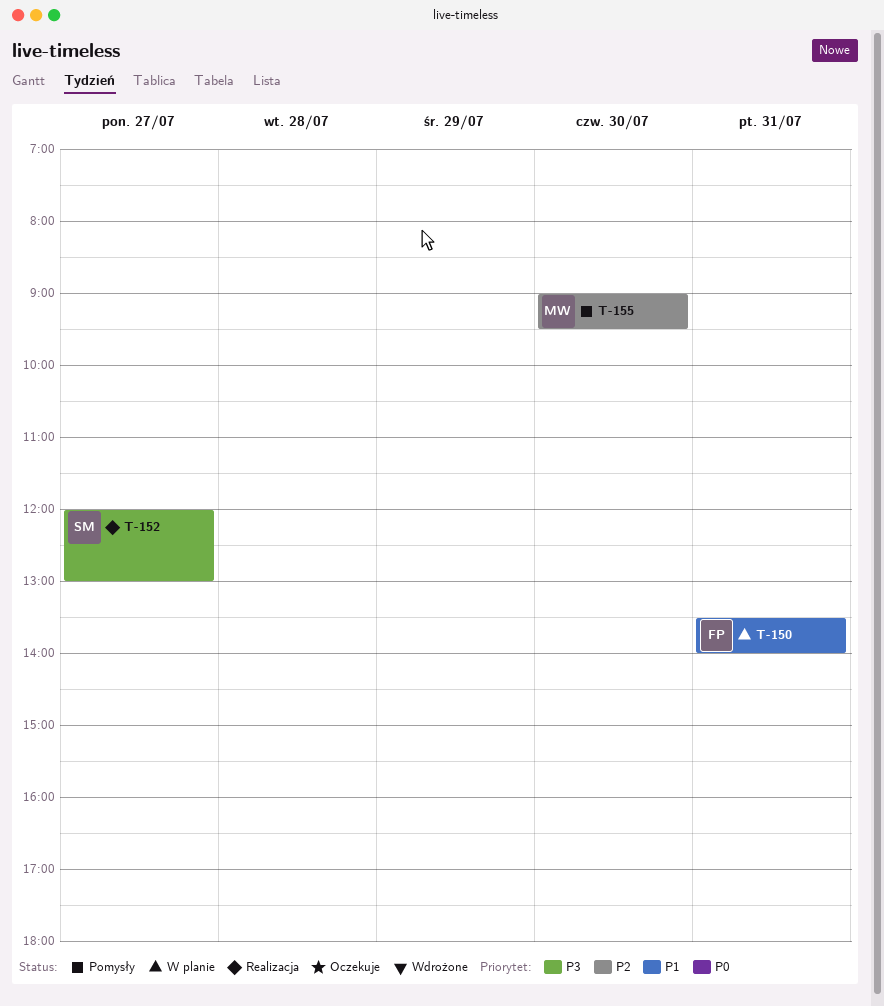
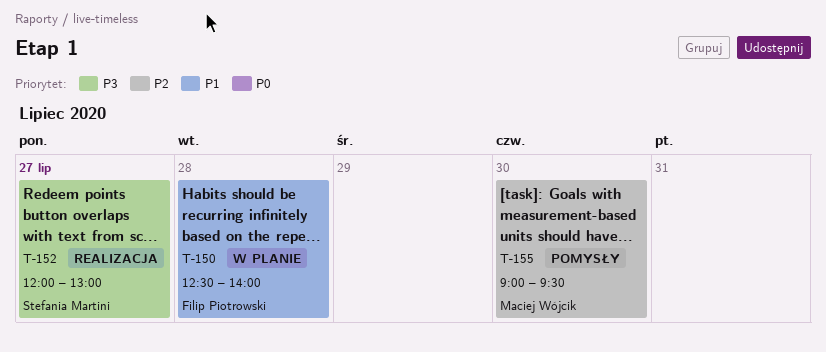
T-150, day: Jul 31 -> Jul 28
T-150, begins: 13:30 -> 12:30

